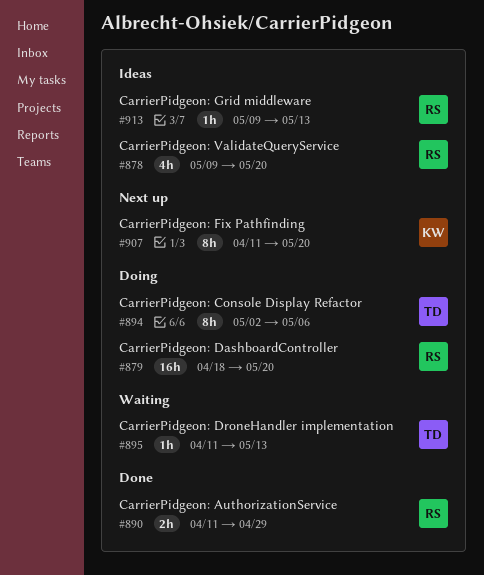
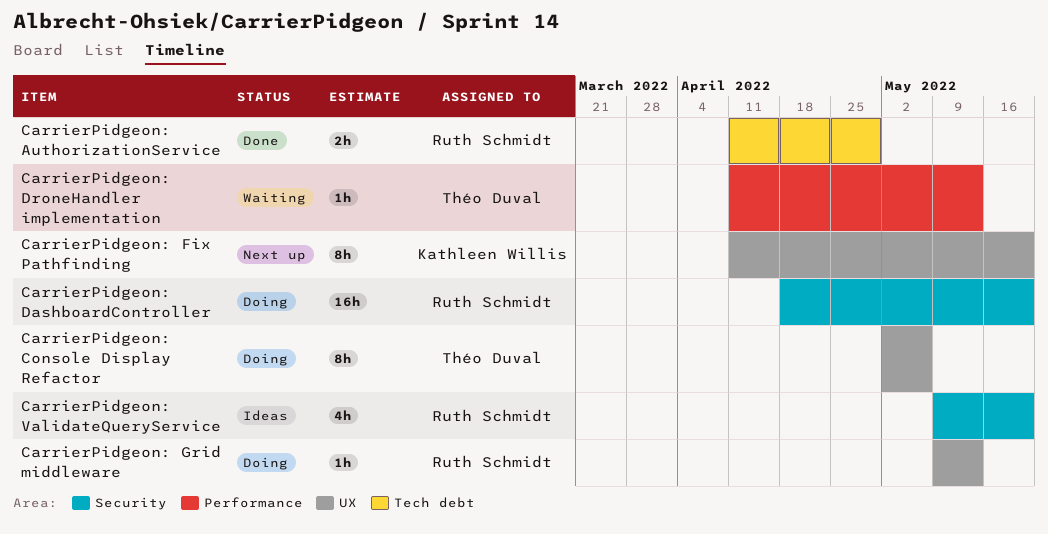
CarrierPidgeon: Grid middleware, status: Ideas -> Doing

